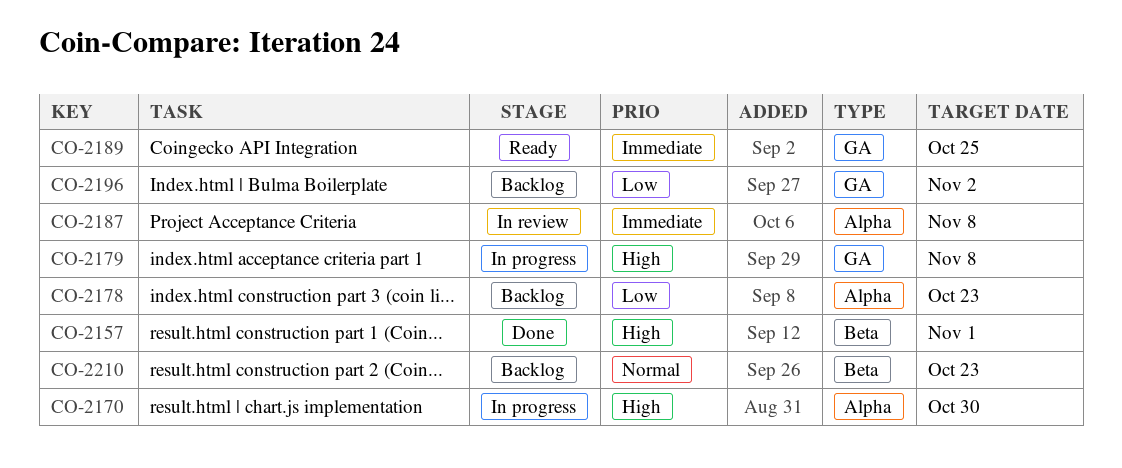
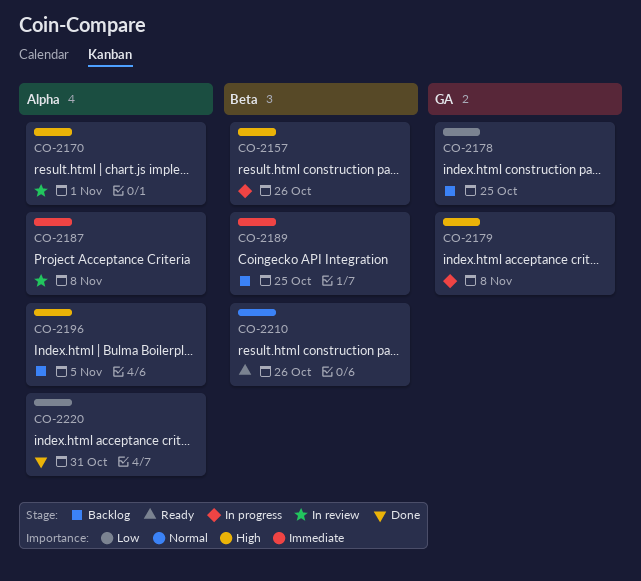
CO-2157, status: Done -> In progress
CO-2157, due: Nov 1 -> Oct 26
CO-2170, status: In progress -> In review
CO-2170, due: Oct 30 -> Nov 1
CO-2178, label: Alpha -> GA
CO-2178, due: Oct 23 -> Oct 25
CO-2189, status: Ready -> Backlog
CO-2189, label: GA -> Beta
CO-2196, priority: Low -> High
CO-2196, label: GA -> Alpha
CO-2196, due: Nov 2 -> Nov 5
CO-2210, status: Backlog -> Ready
CO-2210, due: Oct 23 -> Oct 26
CO-2220: none -> present

